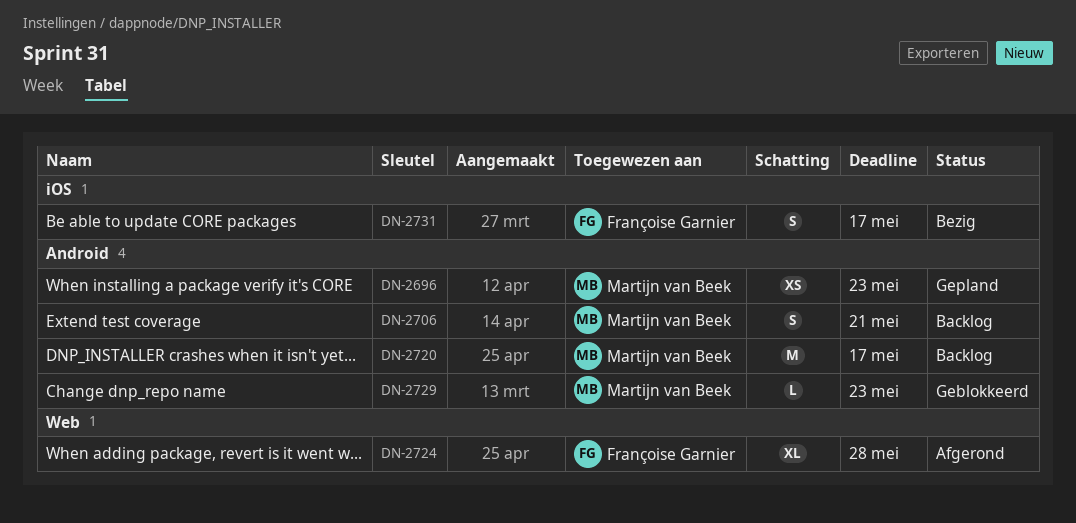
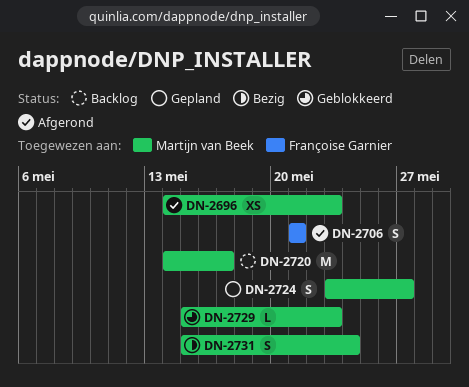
DN-2696, status: Gepland -> Afgerond
DN-2706, status: Backlog -> Afgerond
DN-2706, owner: Martijn van Beek -> Françoise Garnier
DN-2724, status: Afgerond -> Gepland
DN-2724, owner: Françoise Garnier -> Martijn van Beek
DN-2724, estimate: XL -> S
DN-2724, due: May 28 -> May 27
DN-2731, owner: Françoise Garnier -> Martijn van Beek
DN-2731, due: May 17 -> May 24

